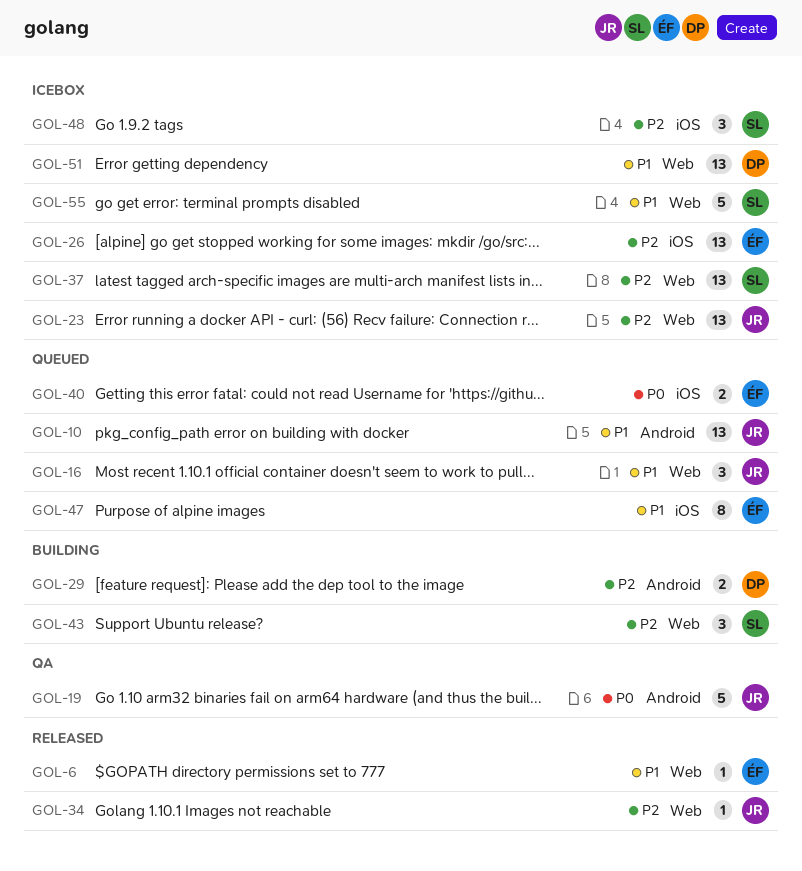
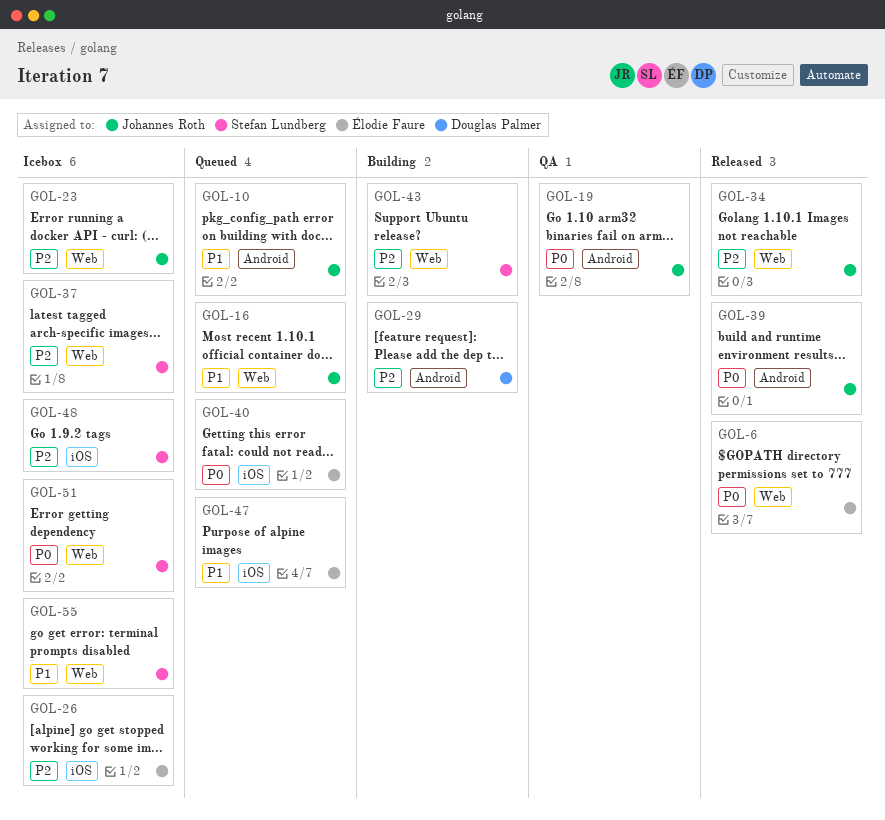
GOL-6, priority: P1 -> P0
GOL-39: none -> present
GOL-51, owner: Douglas Palmer -> Stefan Lundberg
GOL-51, priority: P1 -> P0

